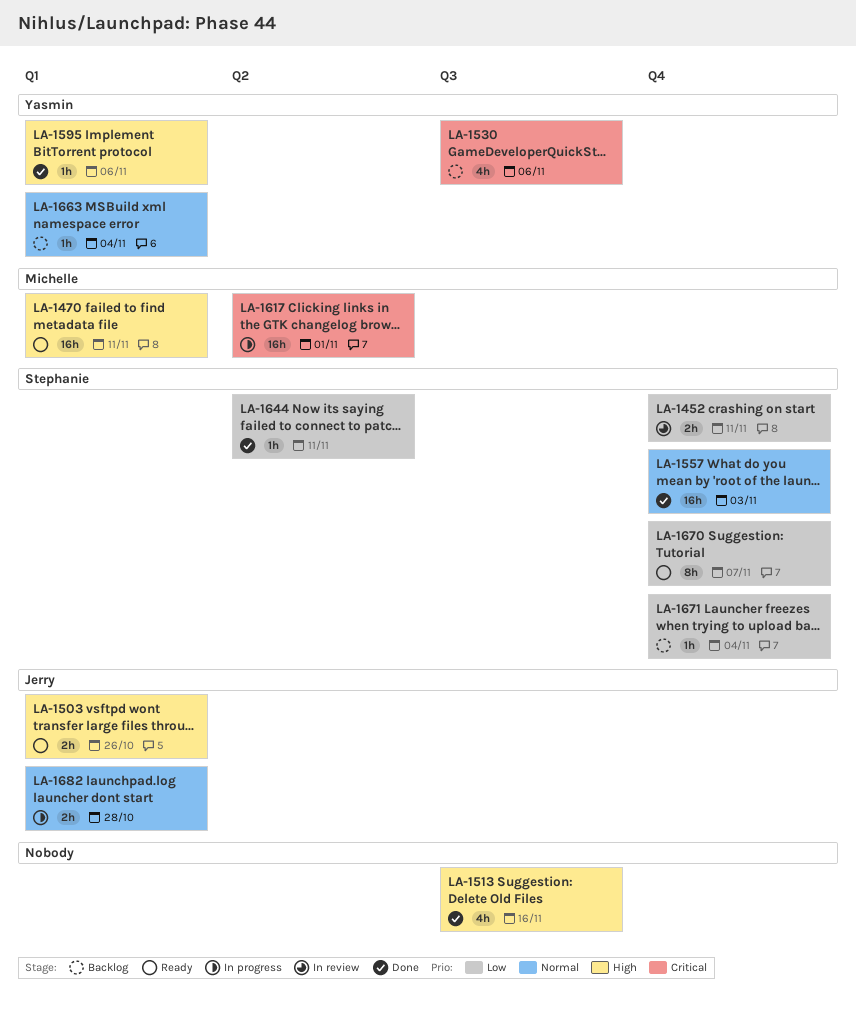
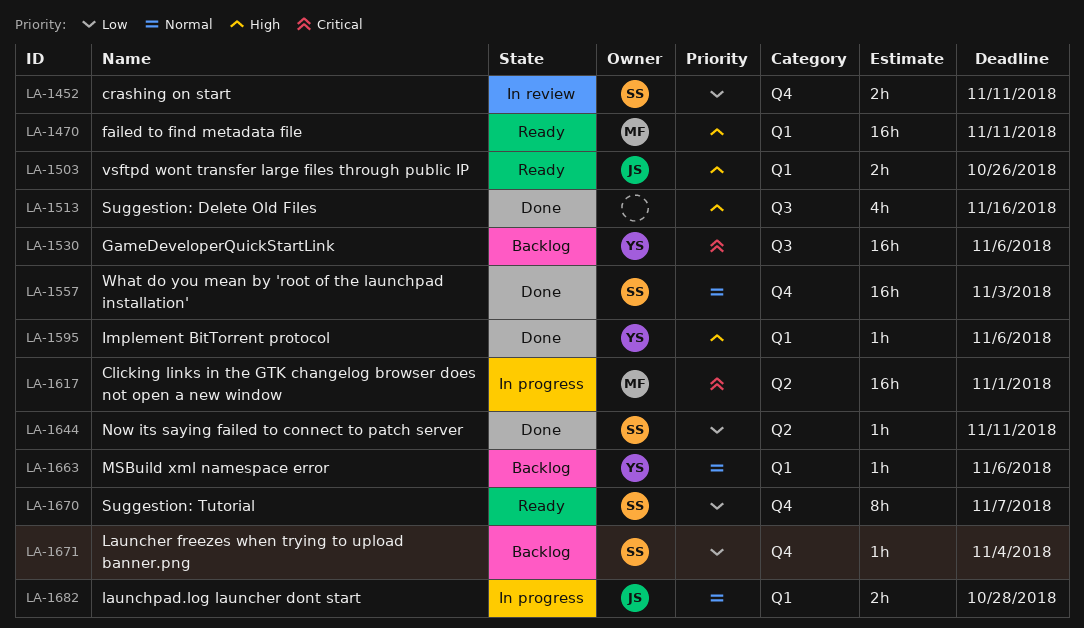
LA-1530, estimate: 4h -> 16h
LA-1663, due: Nov 4 -> Nov 6

